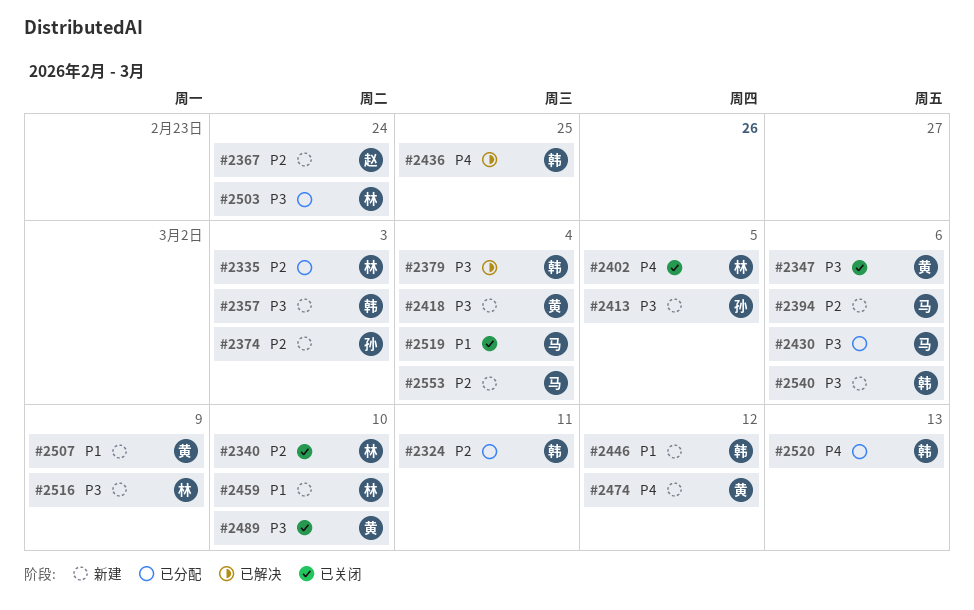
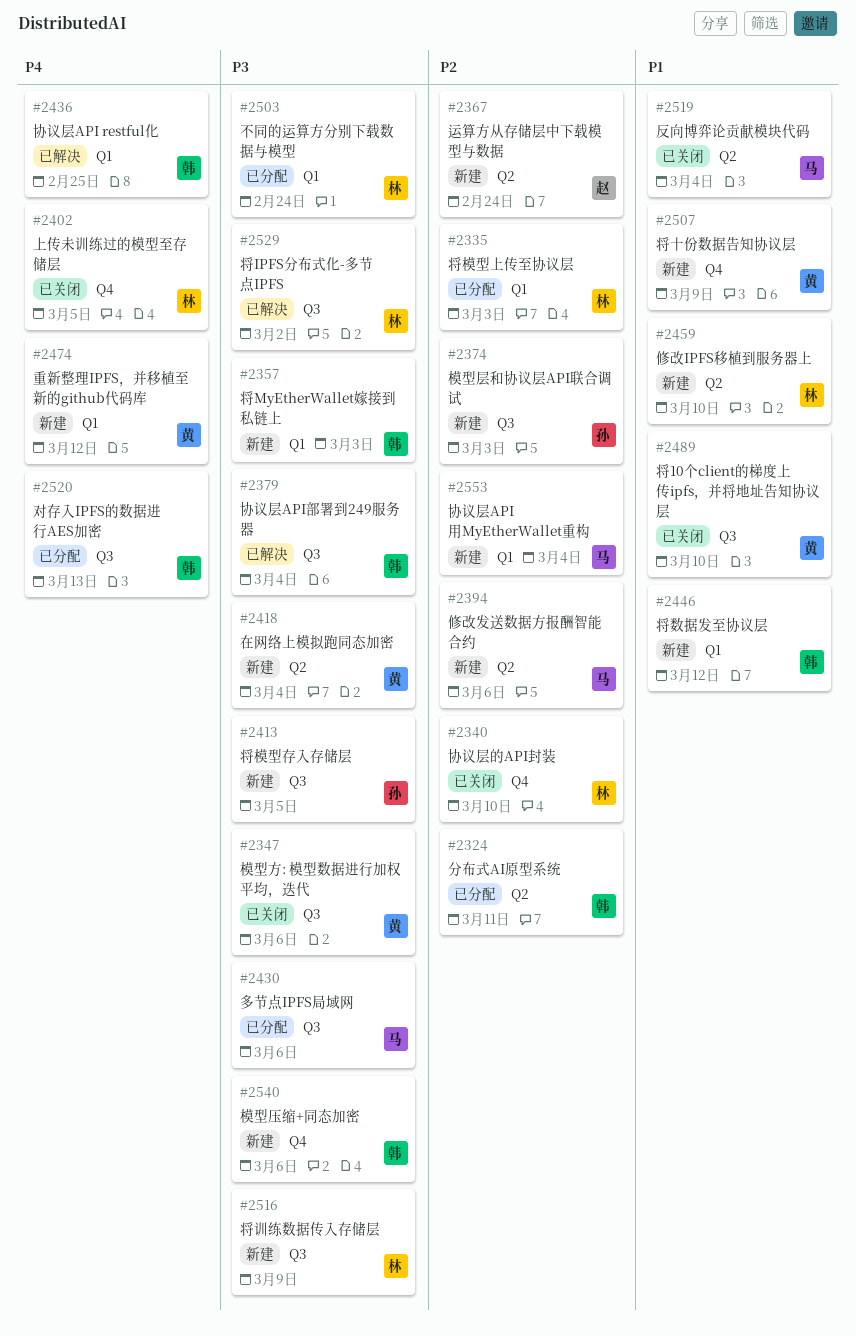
#2489, priority: P3 -> P1
#2529: none -> present

